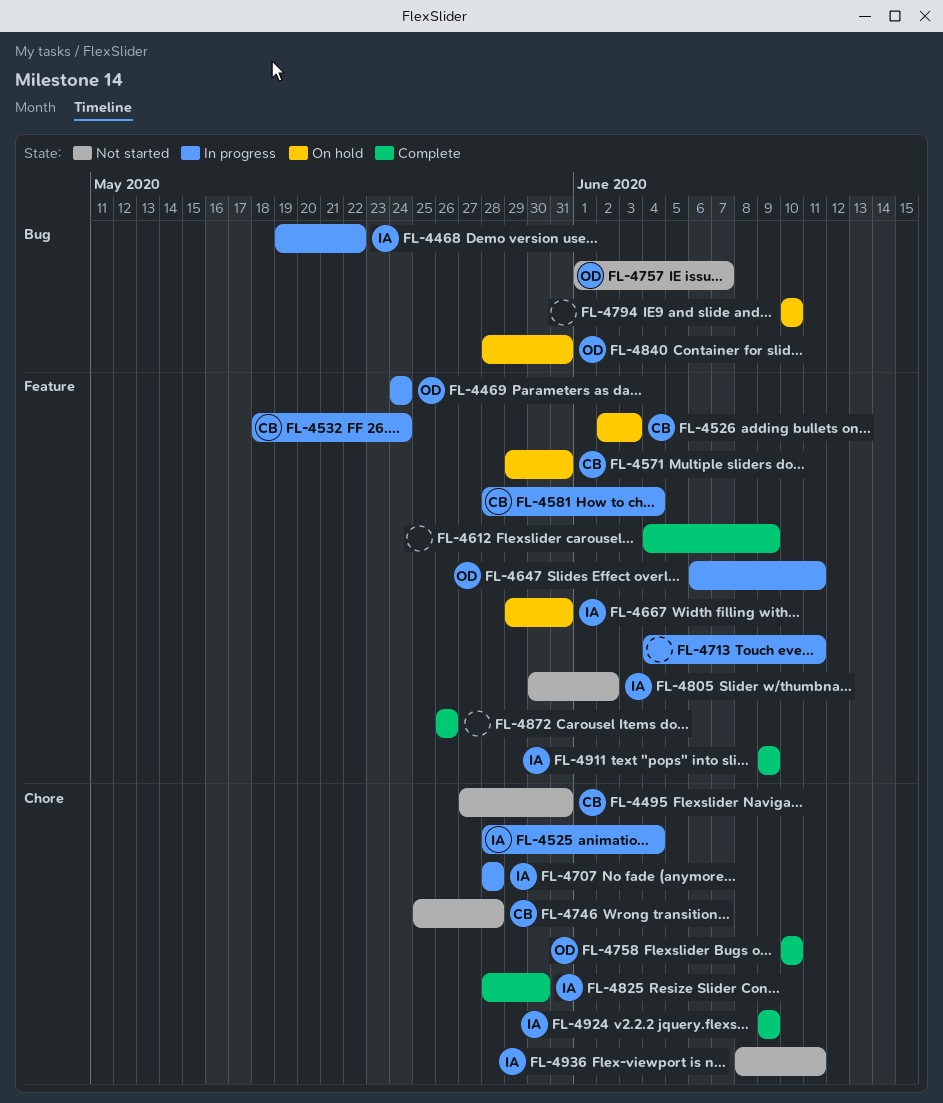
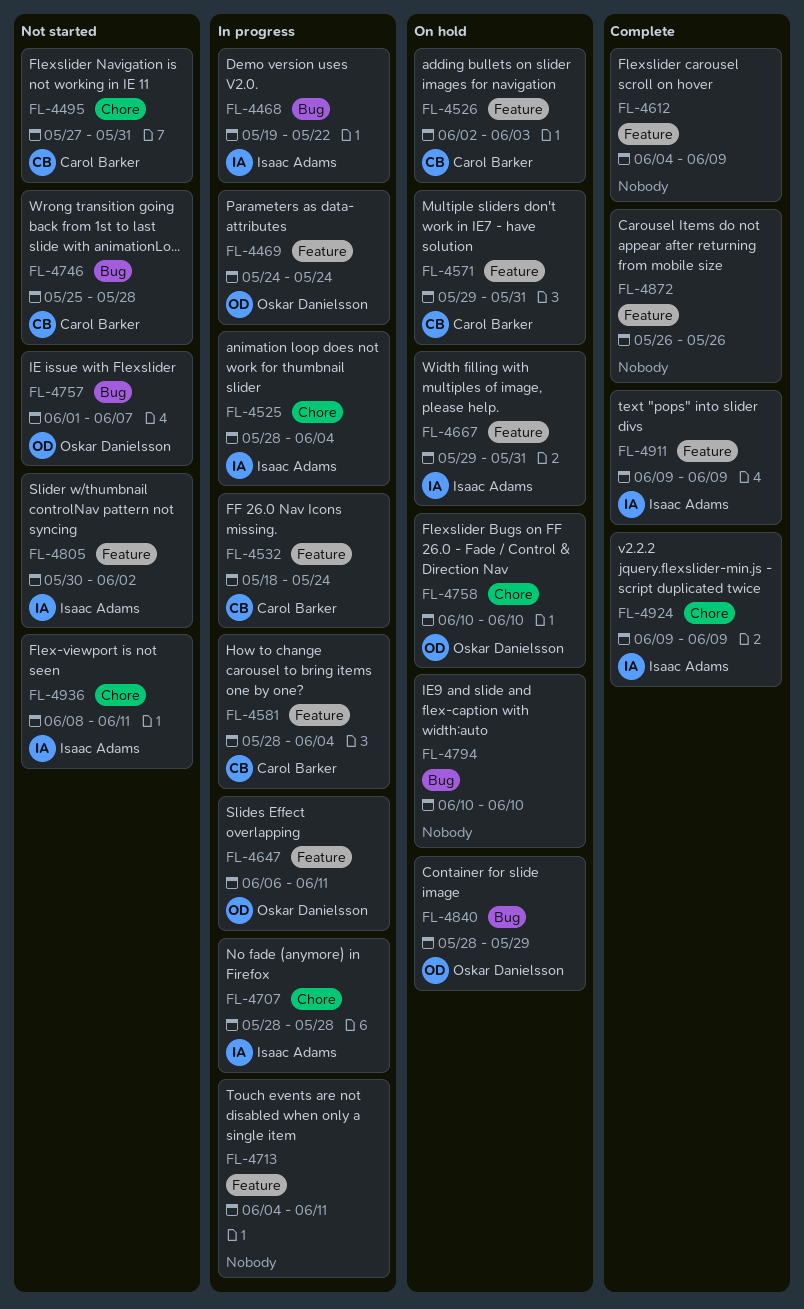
FL-4746, label: Chore -> Bug
FL-4758, status: Complete -> On hold
FL-4825: present -> none
FL-4840, due: May 31 -> May 29

